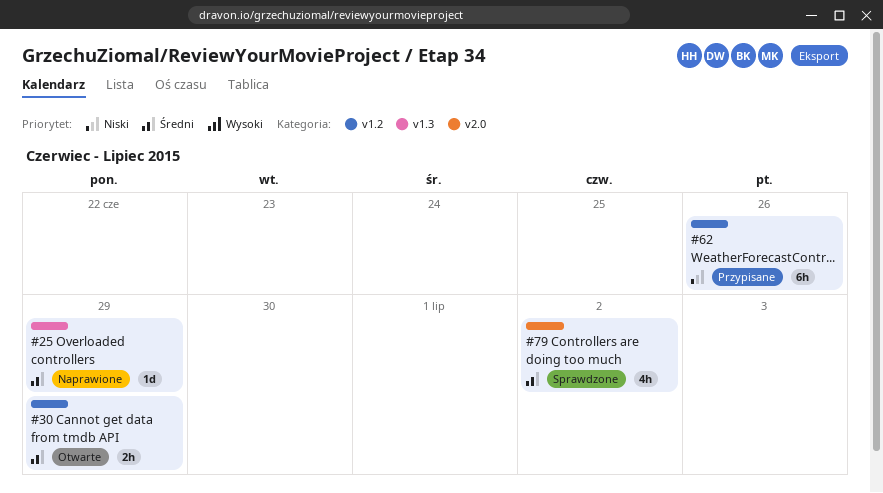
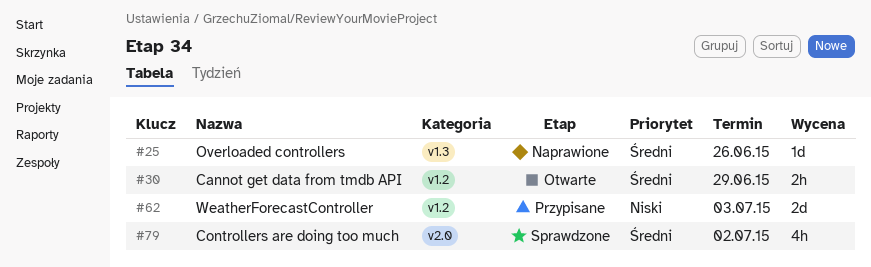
#25, due: Jun 29 -> Jun 26
#62, estimate: 6h -> 2d
#62, due: Jun 26 -> Jul 3

